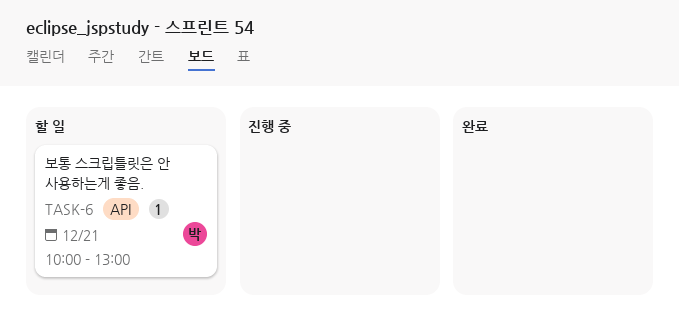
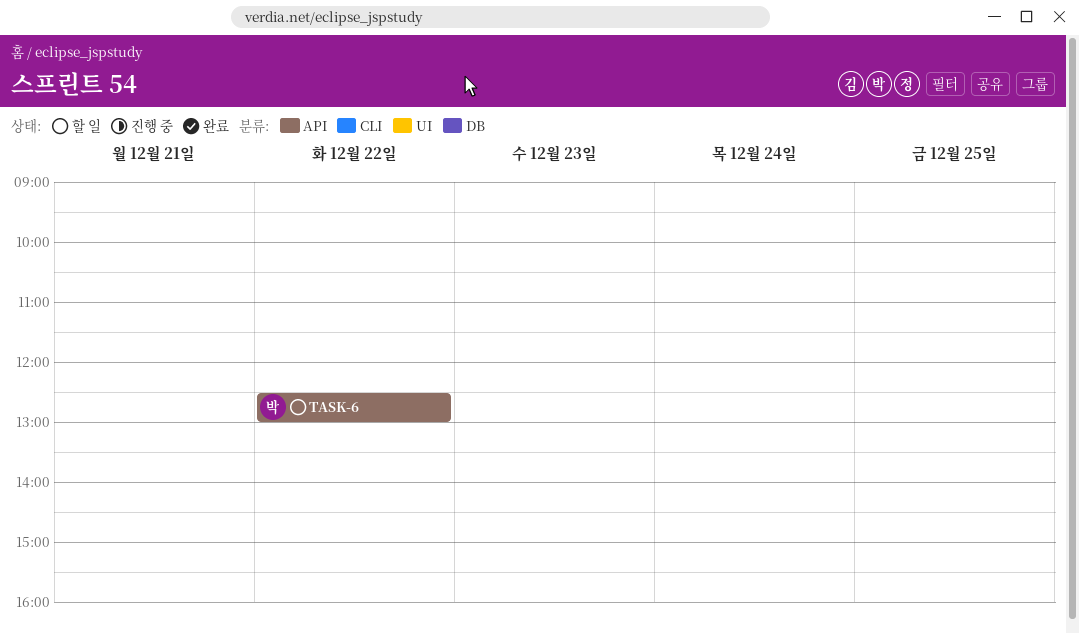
TASK-6, day: Dec 21 -> Dec 22
TASK-6, begins: 10:00 -> 12:30

